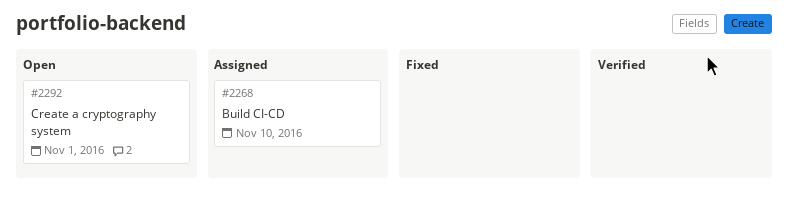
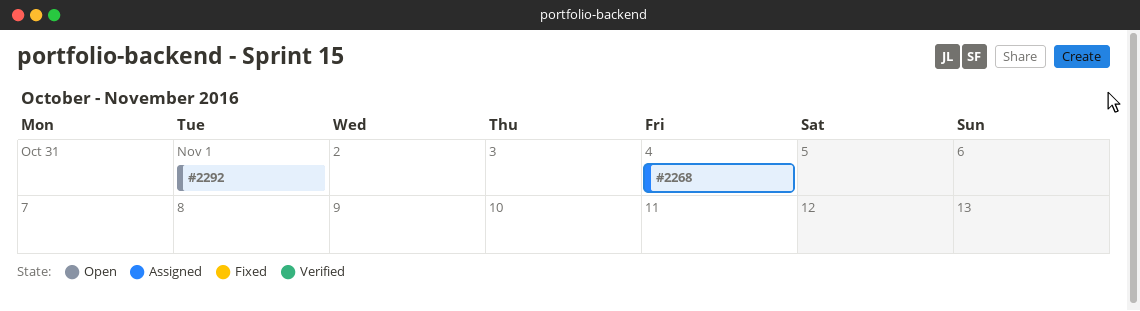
#2268, due: Nov 10 -> Nov 4

